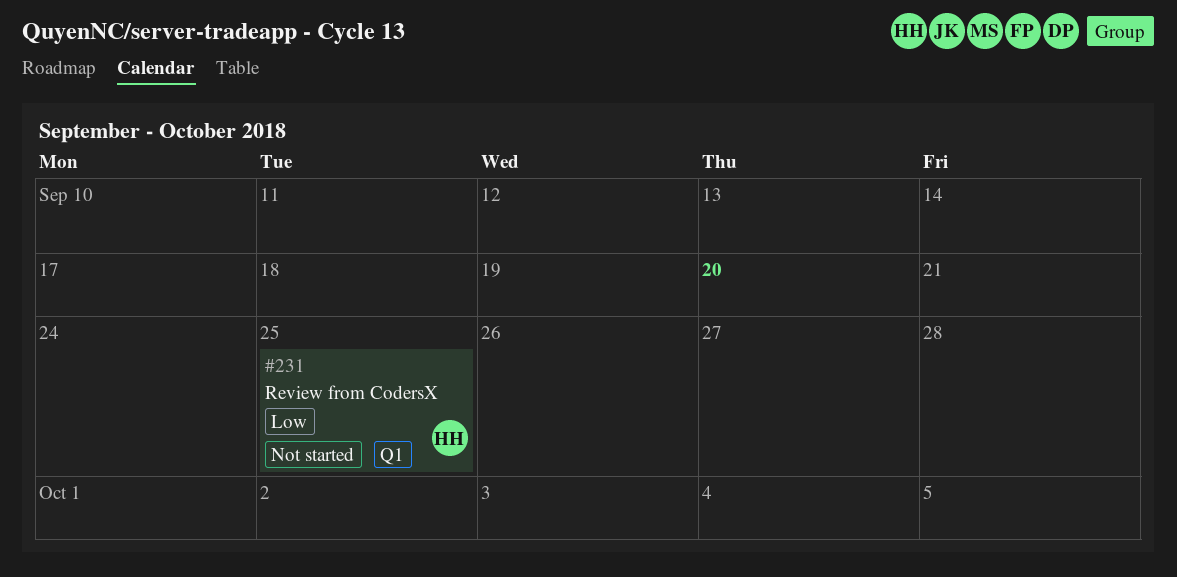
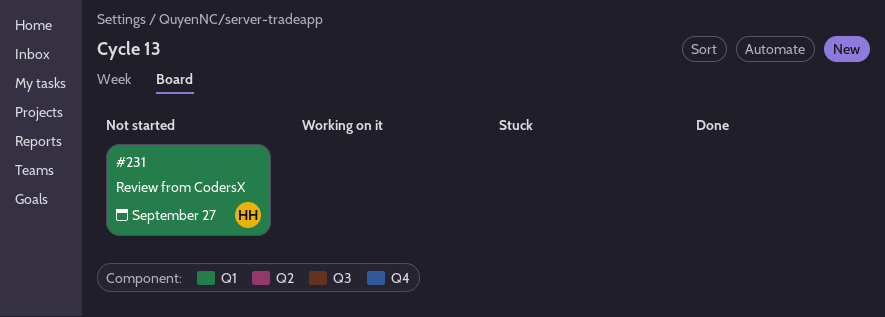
#231, due: Sep 25 -> Sep 27

